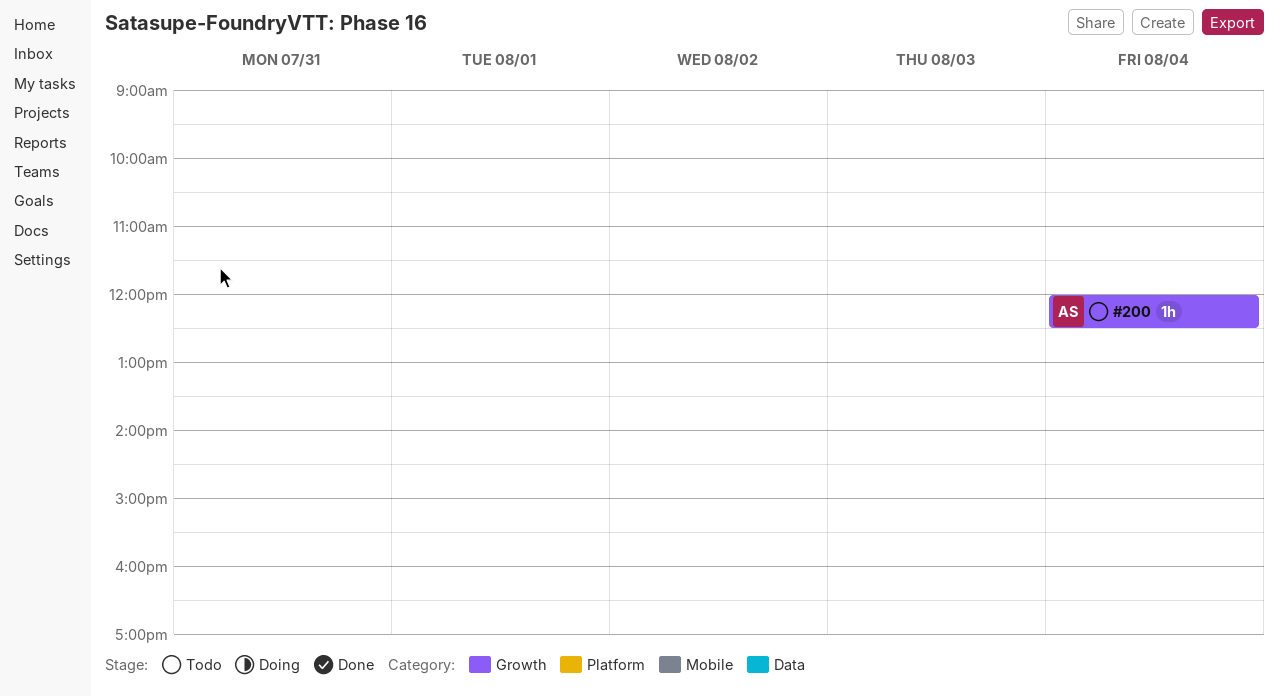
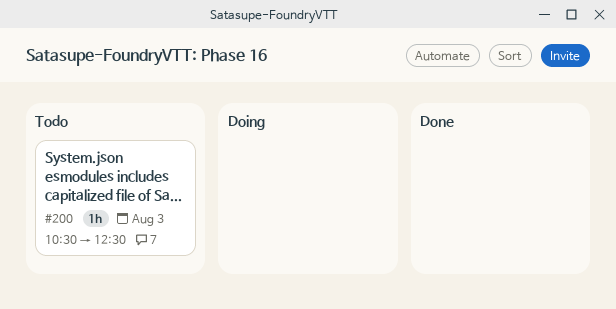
#200, day: Aug 4 -> Aug 3
#200, begins: 12:00 -> 10:30

